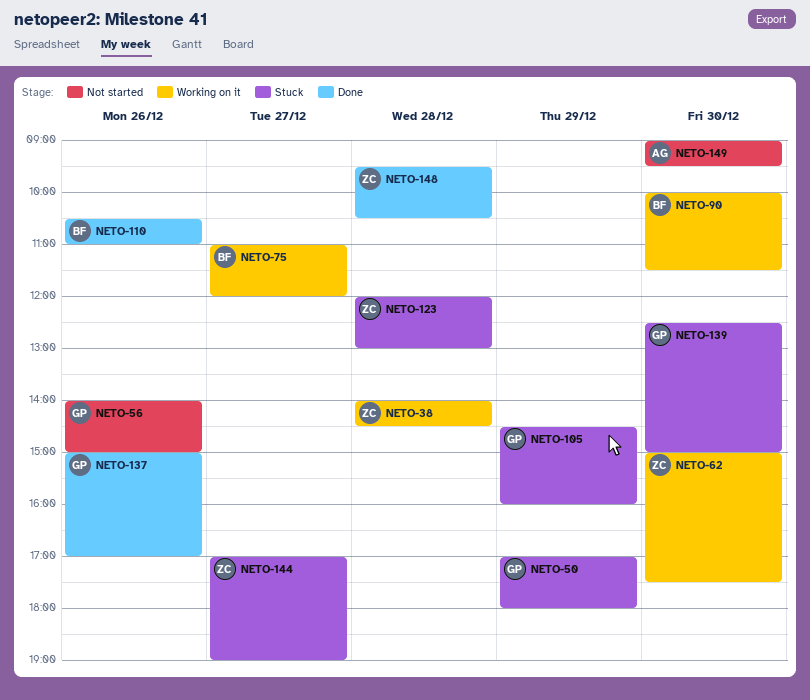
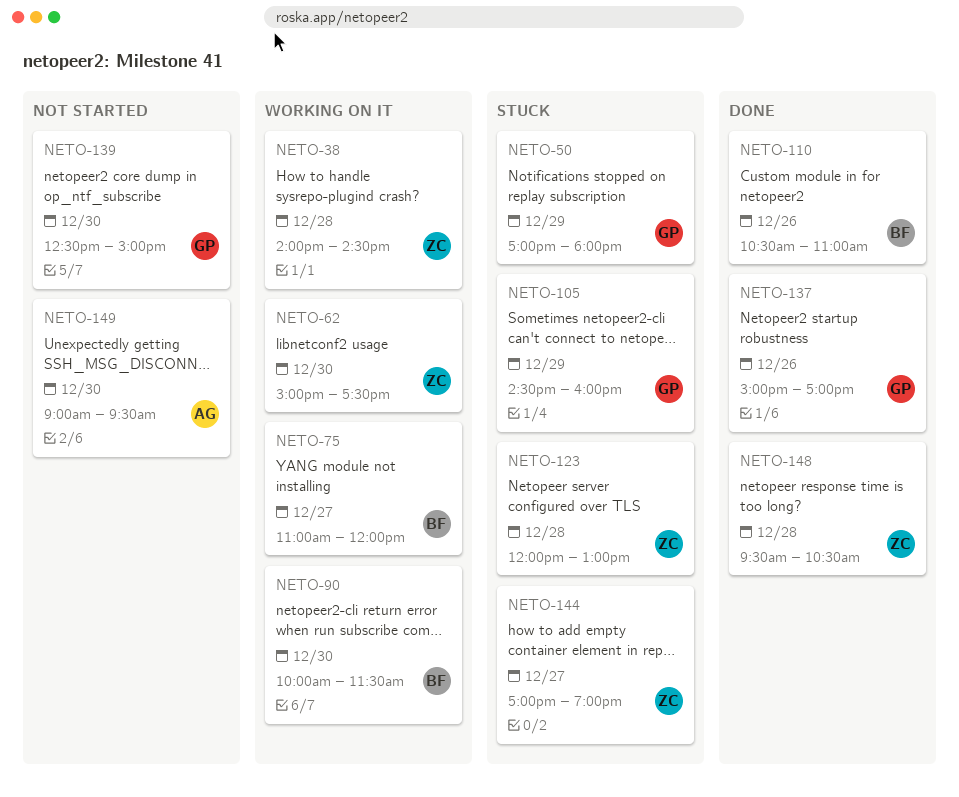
NETO-56: present -> none
NETO-139, status: Stuck -> Not started

